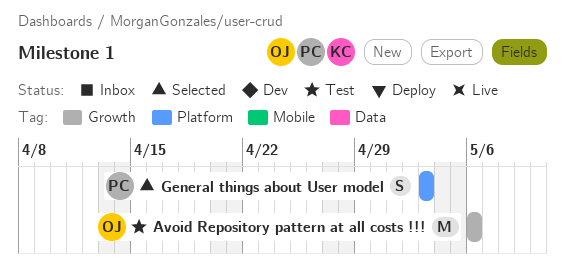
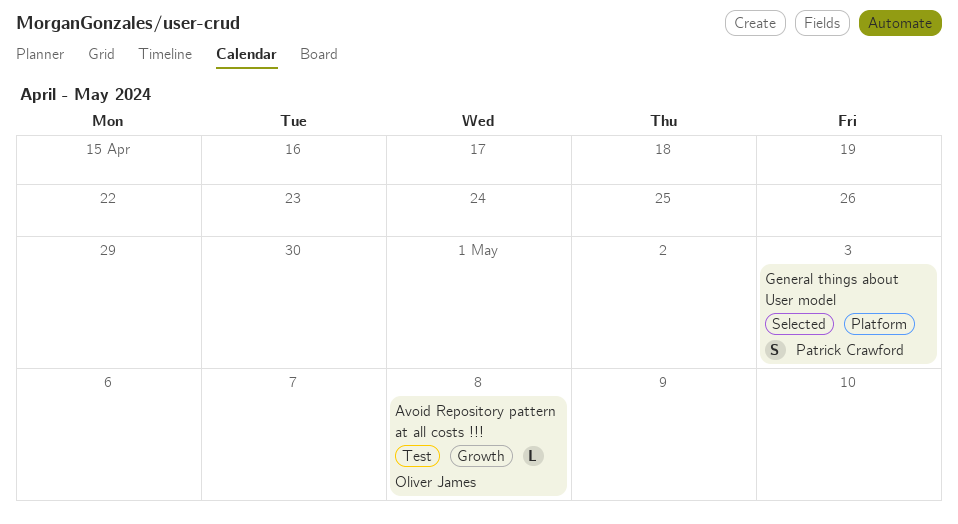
Avoid Repository pattern at all costs !!!, estimate: M -> L
Avoid Repository pattern at all costs !!!, due: May 6 -> May 8

